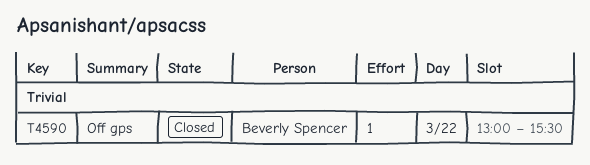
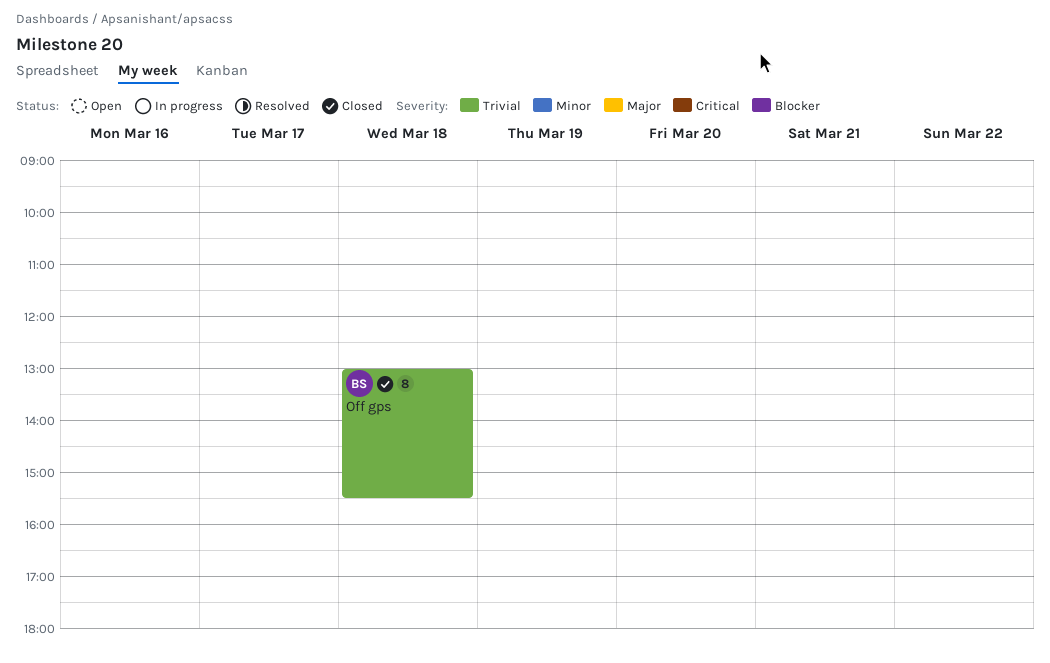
Off gps, estimate: 1 -> 8
Off gps, day: Mar 22 -> Mar 18

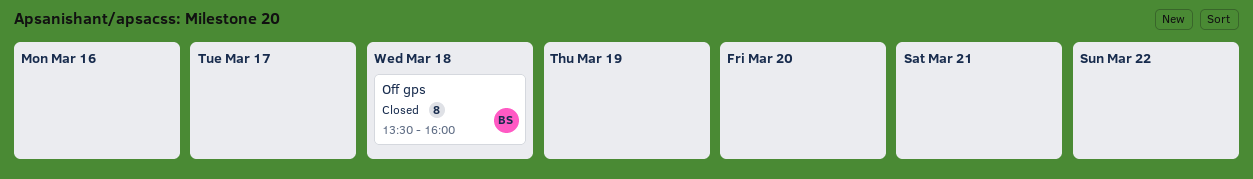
Off gps, begins: 13:00 -> 13:30
Off gps, ends: 15:30 -> 16:00

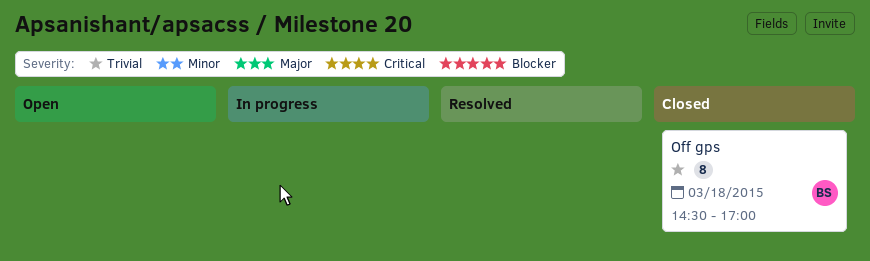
Off gps, begins: 13:30 -> 14:30
Off gps, ends: 16:00 -> 17:00

